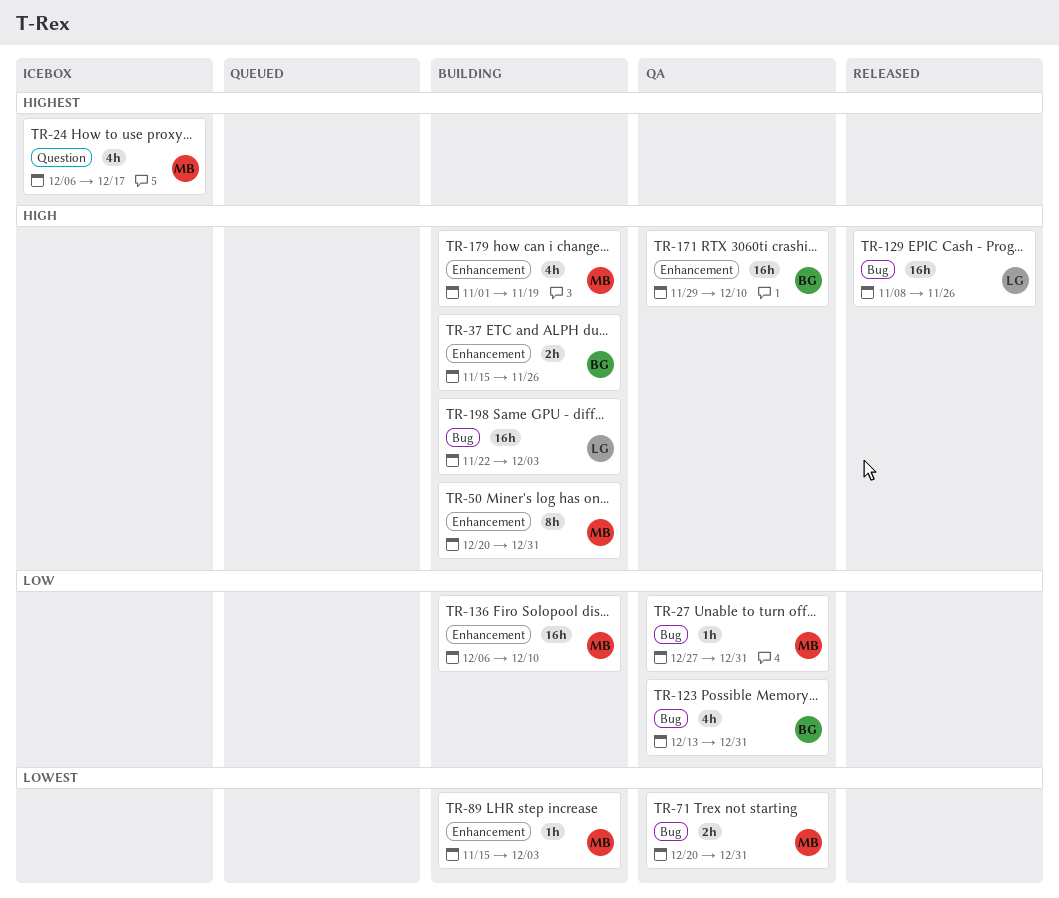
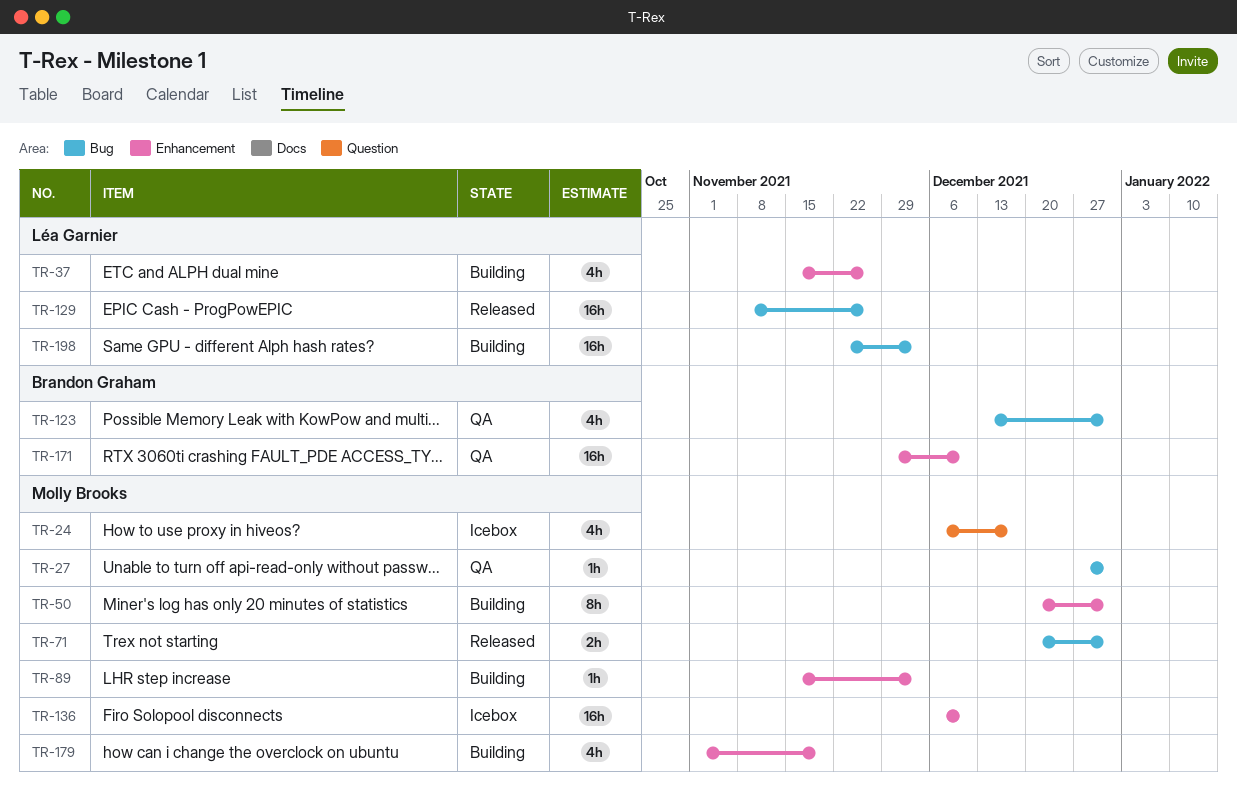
TR-37, owner: Brandon Graham -> Léa Garnier
TR-37, estimate: 2h -> 4h
TR-71, status: QA -> Released
TR-136, status: Building -> Icebox

